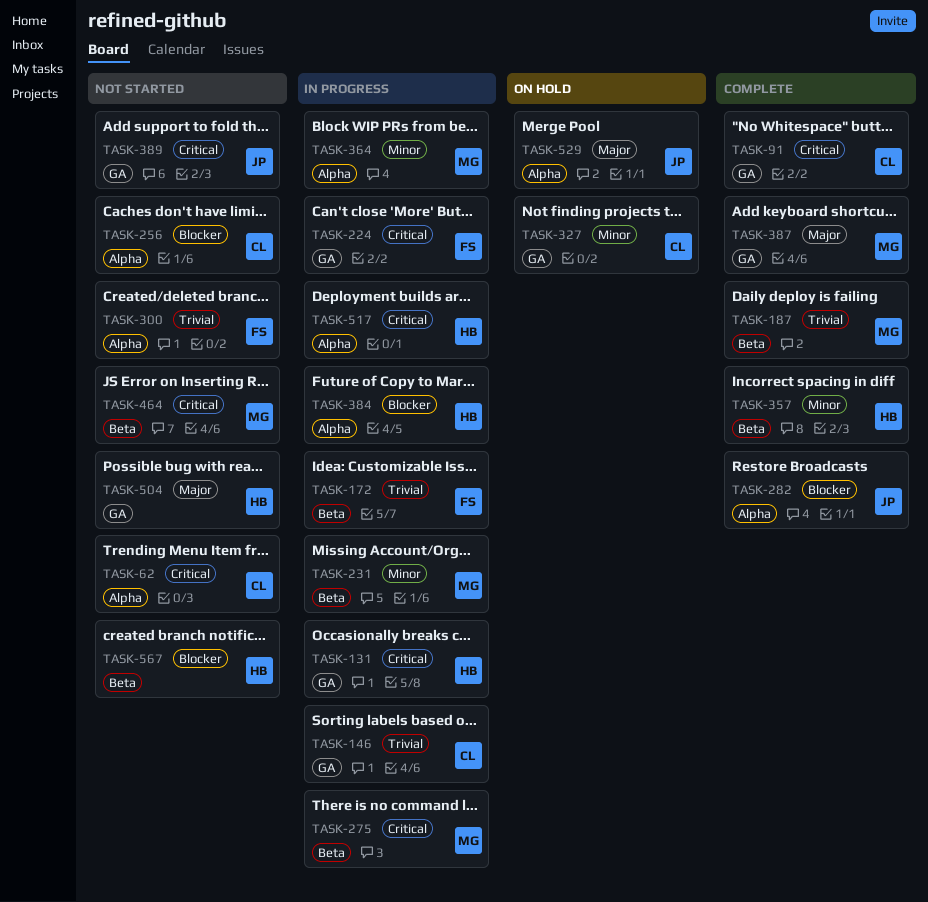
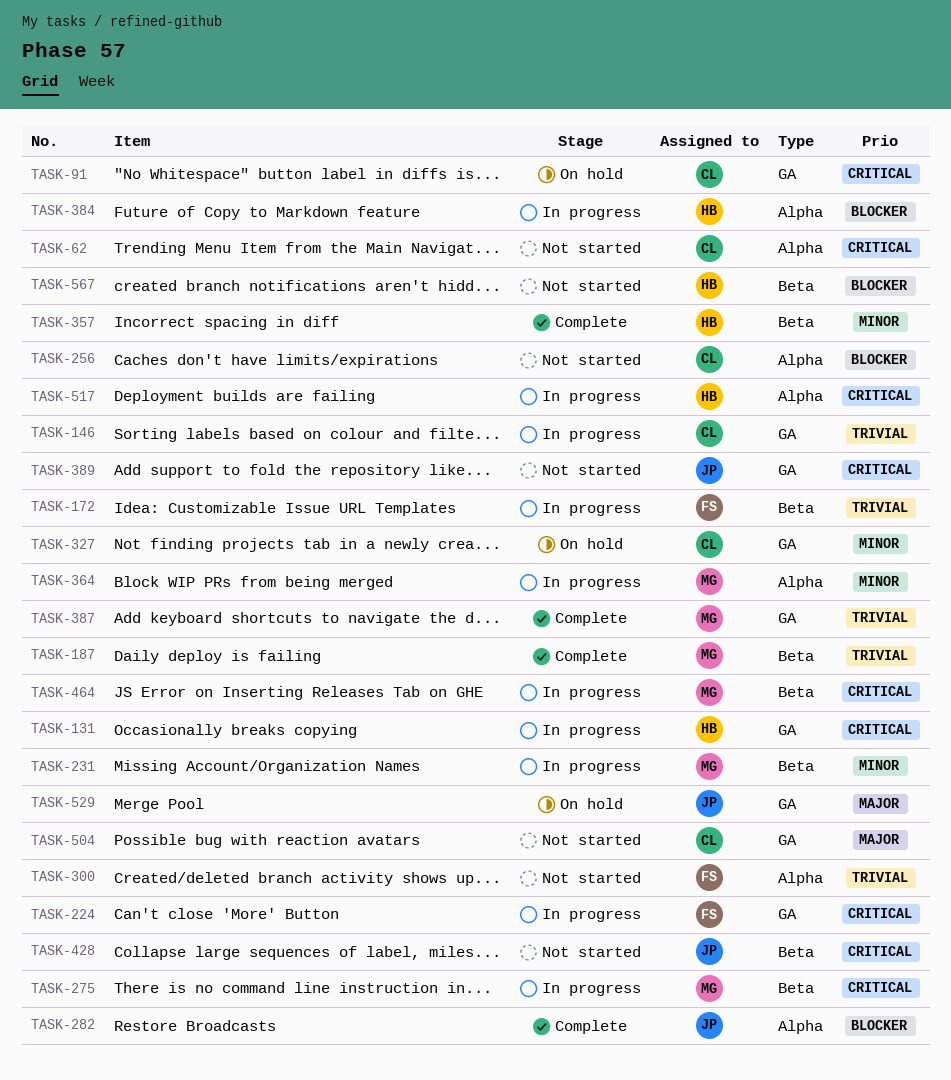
TASK-91, status: Complete -> On hold
TASK-387, priority: Major -> Trivial
TASK-428: none -> present
TASK-464, status: Not started -> In progress
TASK-504, owner: HB -> CL
TASK-529, label: Alpha -> GA

